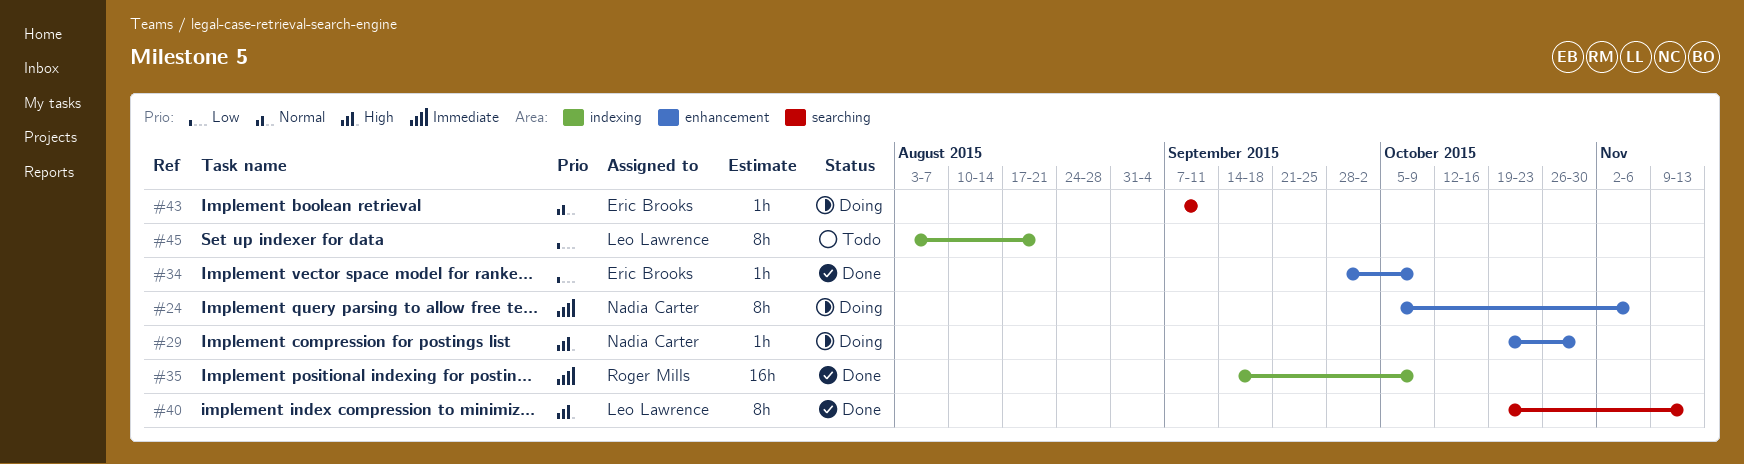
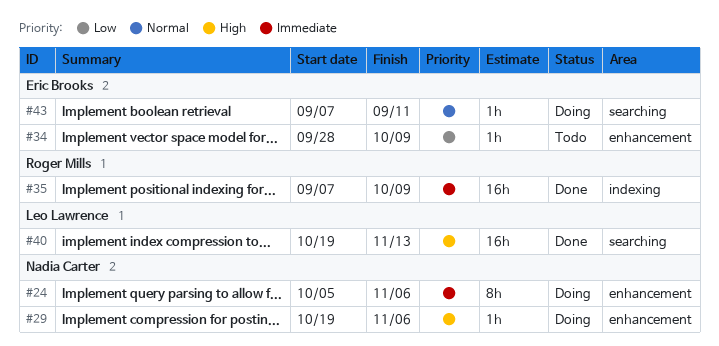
#29, due: Oct 30 -> Nov 6
#34, status: Done -> Todo
#35, start: Sep 14 -> Sep 7
#40, estimate: 8h -> 16h
#45: present -> none

